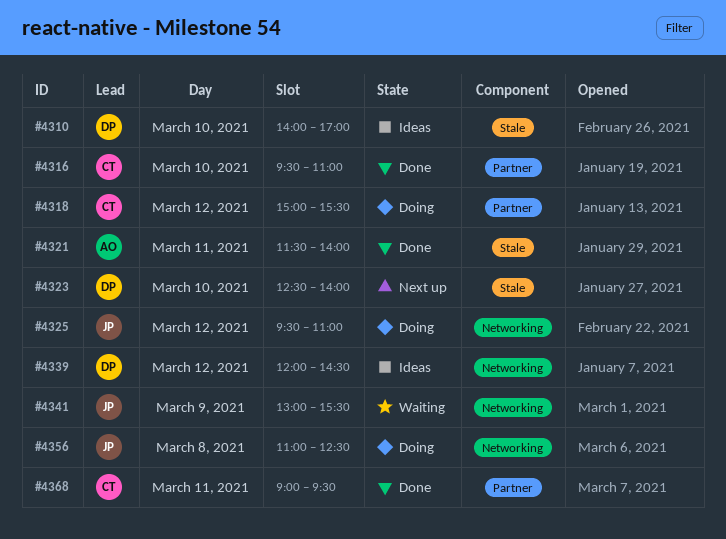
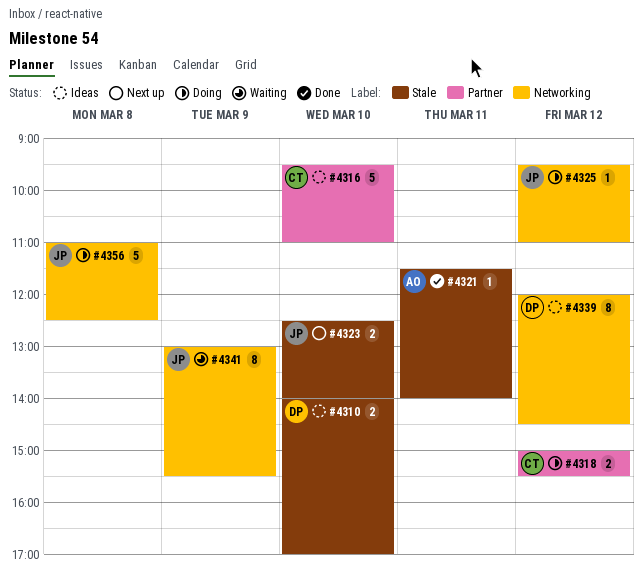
#4316, status: Done -> Ideas
#4323, owner: DP -> JP
#4368: present -> none

